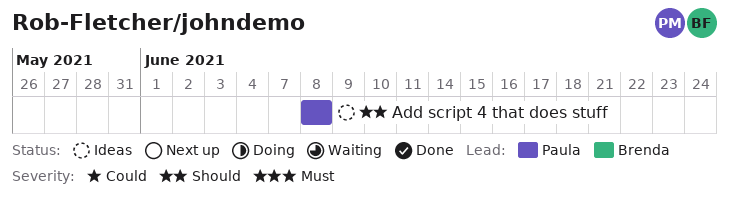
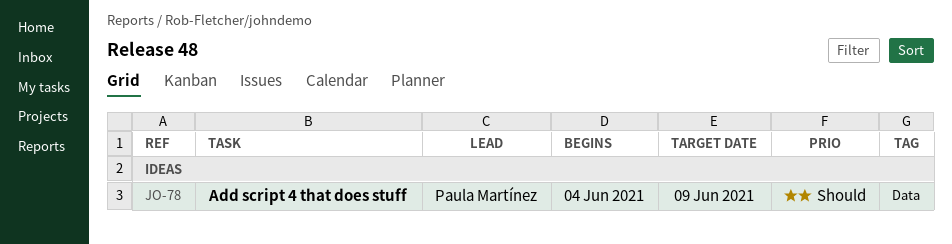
Add script 4 that does stuff, start: Jun 8 -> Jun 4
Add script 4 that does stuff, due: Jun 8 -> Jun 9

